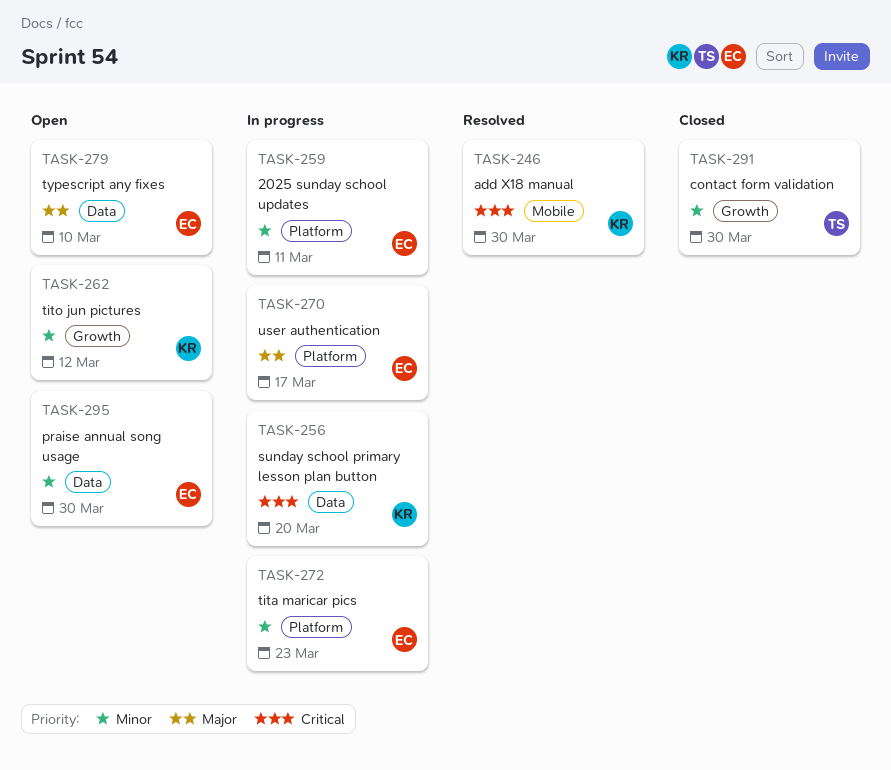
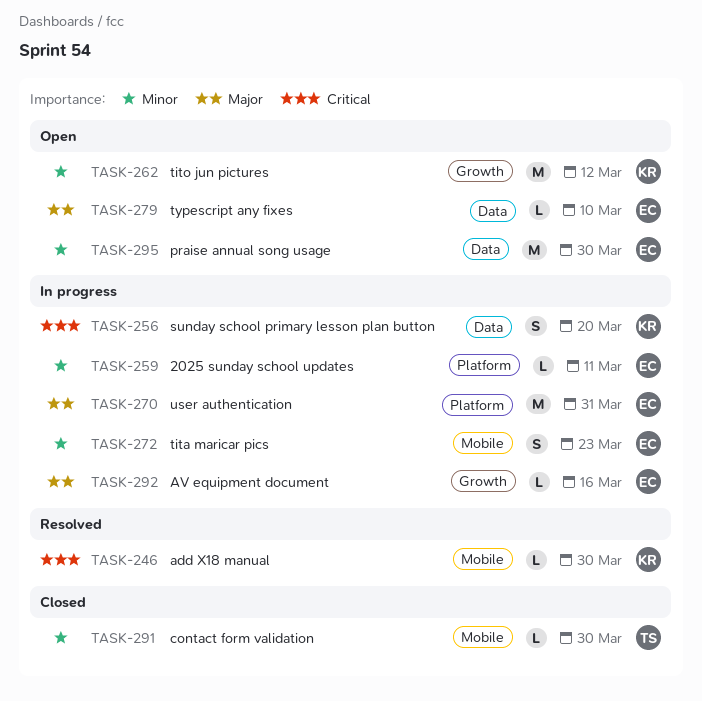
TASK-270, due: Mar 17 -> Mar 31
TASK-272, label: Platform -> Mobile
TASK-291, label: Growth -> Mobile
TASK-292: none -> present

